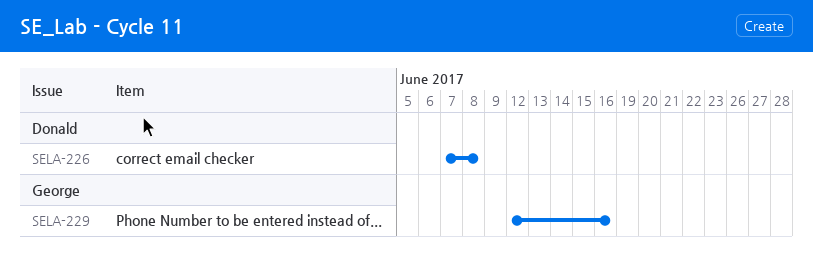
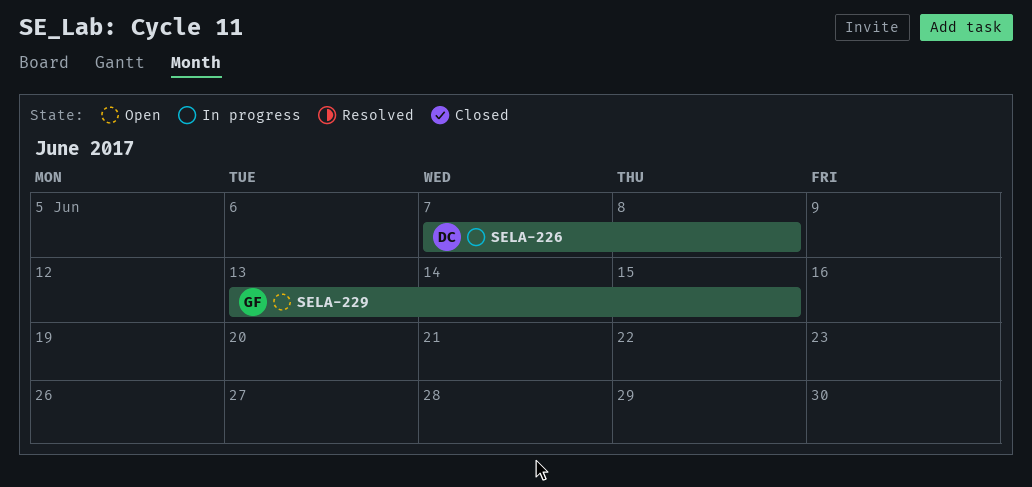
SELA-229, start: Jun 12 -> Jun 13
SELA-229, due: Jun 16 -> Jun 15

